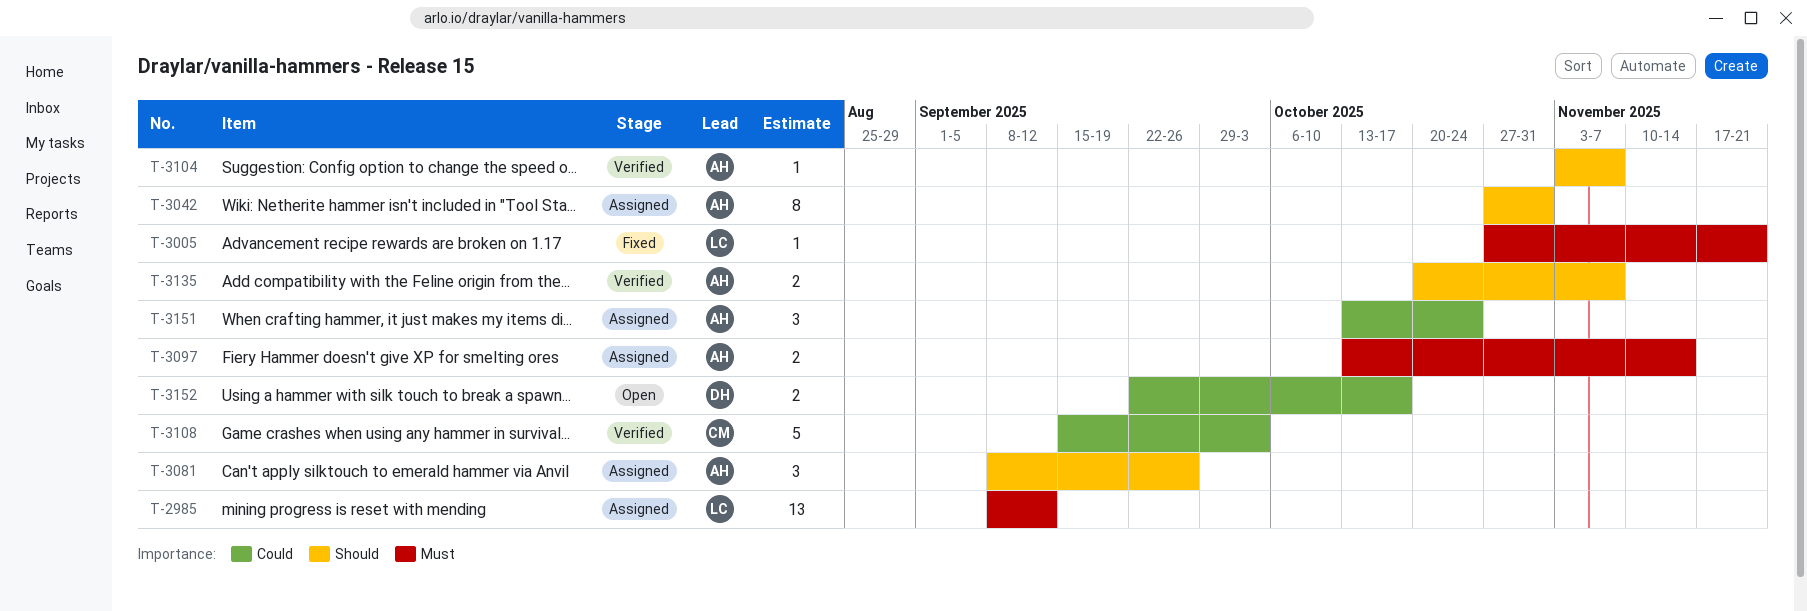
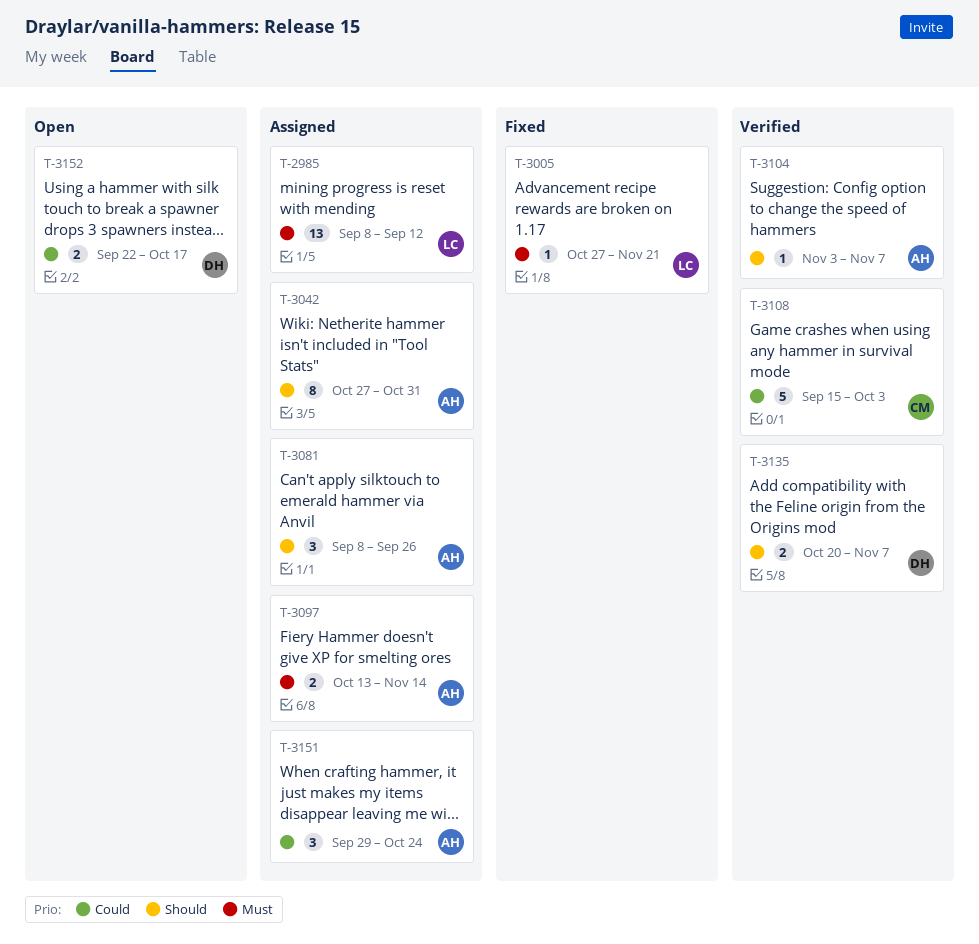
T-3135, owner: AH -> DH
T-3151, start: Oct 13 -> Sep 29

